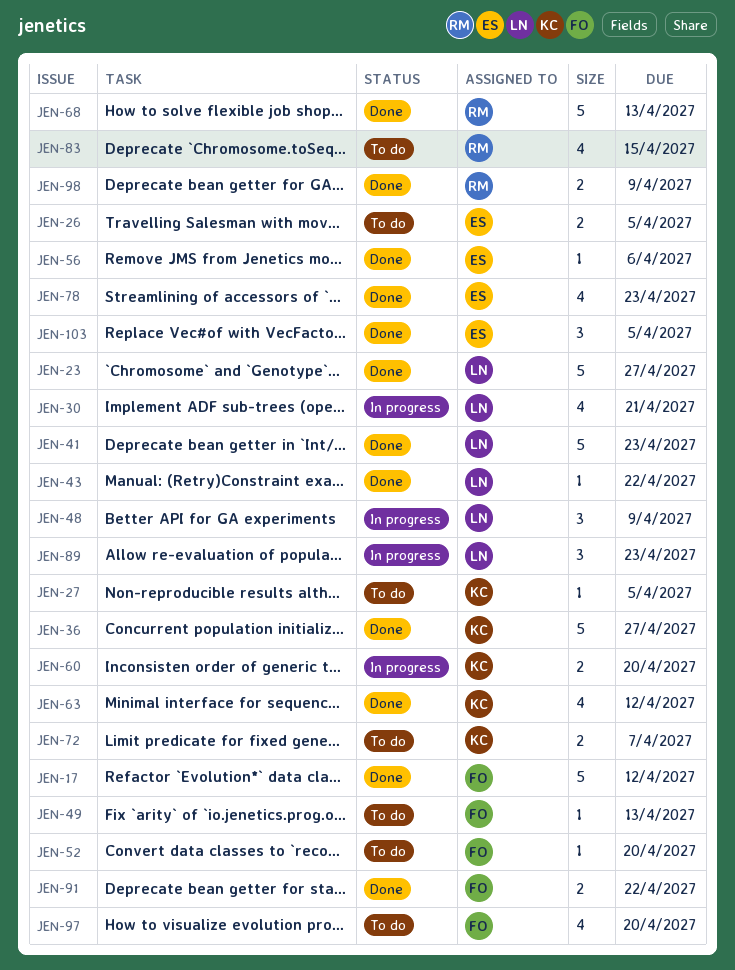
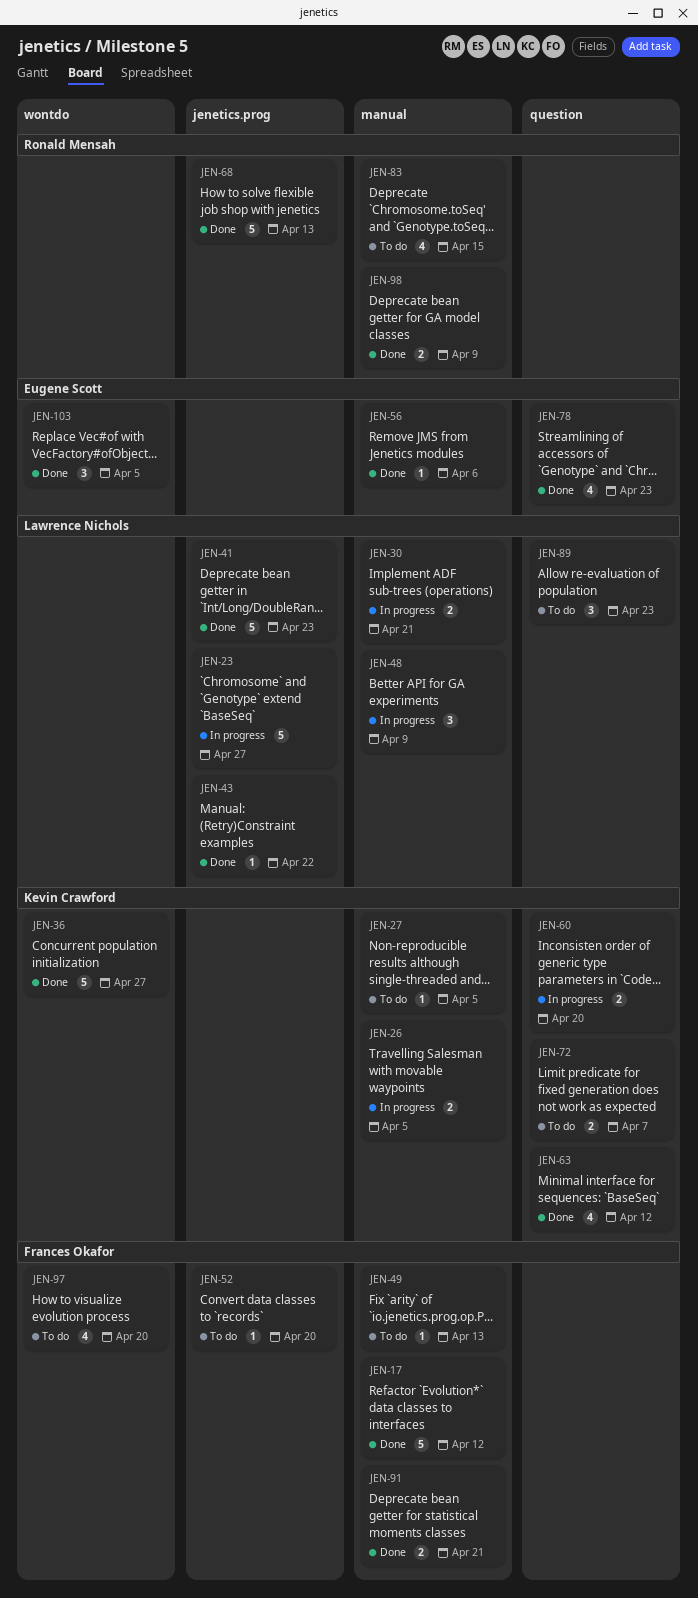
JEN-23, status: Done -> In progress
JEN-26, status: To do -> In progress
JEN-26, owner: Eugene Scott -> Kevin Crawford
JEN-30, estimate: 4 -> 2
JEN-89, status: In progress -> To do
JEN-91, due: Apr 22 -> Apr 21

